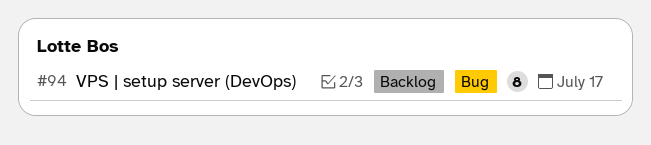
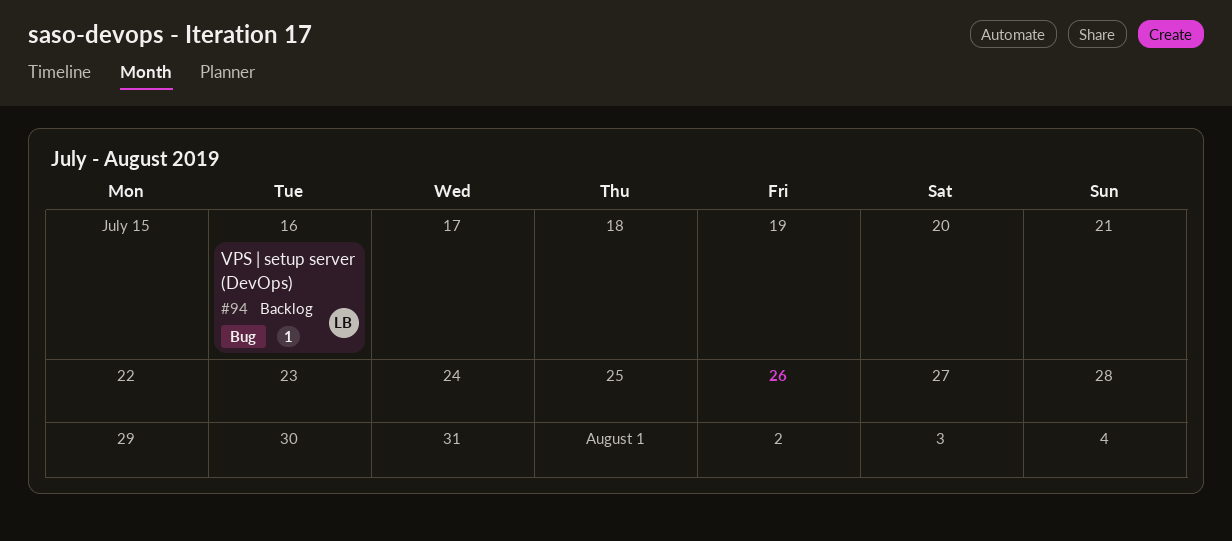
#94, estimate: 8 -> 1
#94, due: Jul 17 -> Jul 16

